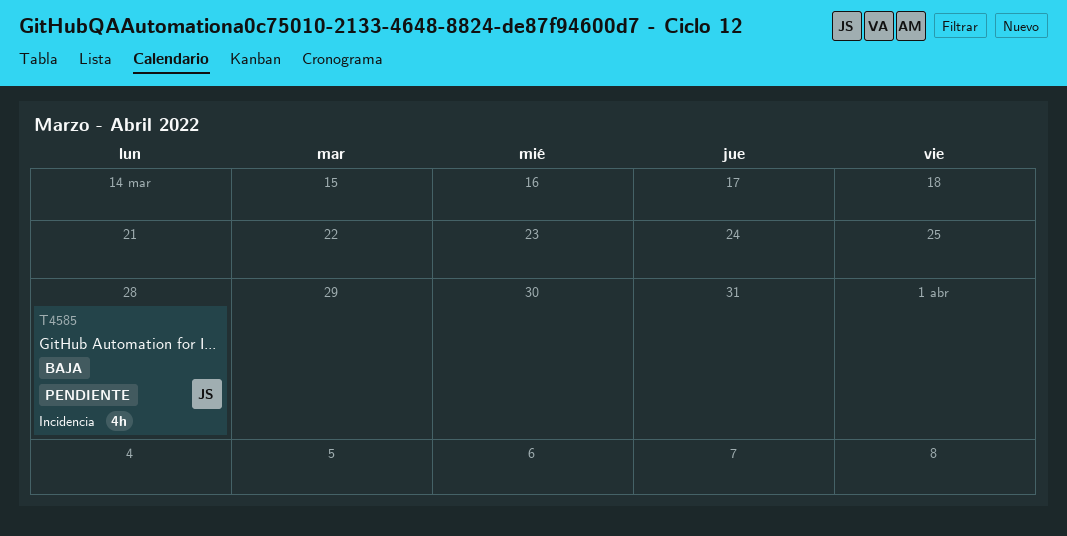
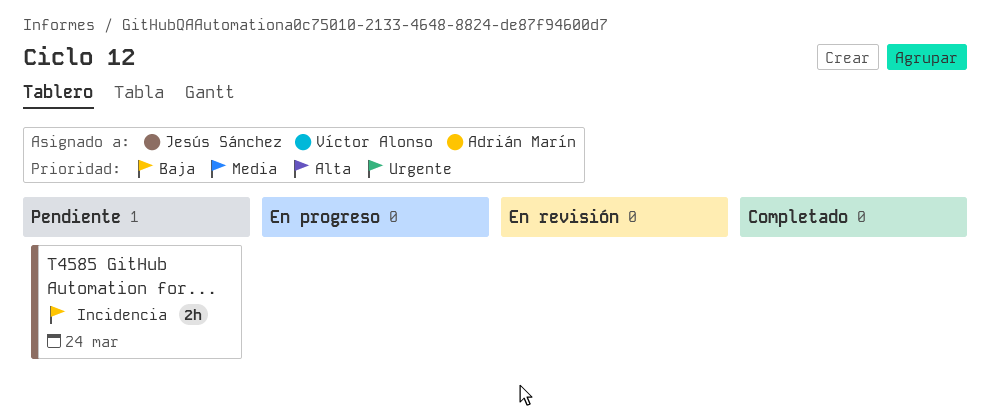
T4585, estimate: 4h -> 2h
T4585, due: Mar 28 -> Mar 24

